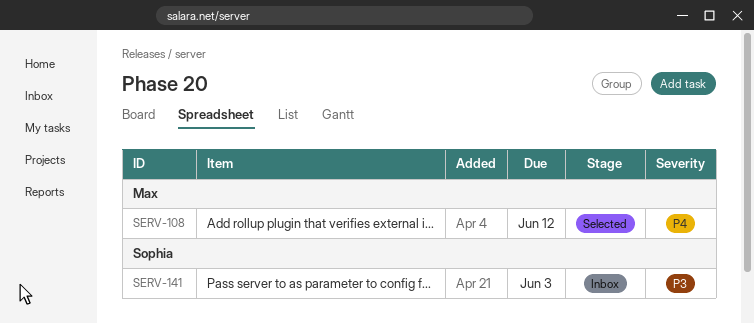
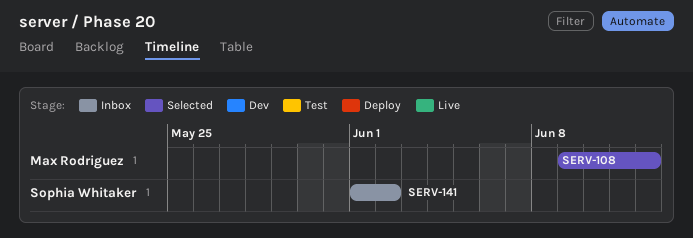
SERV-141, due: Jun 3 -> Jun 2

